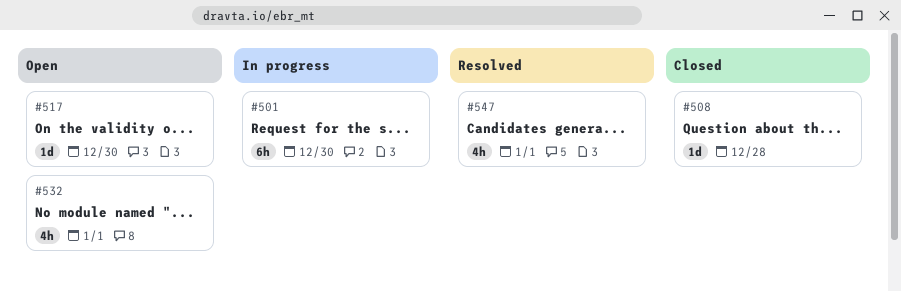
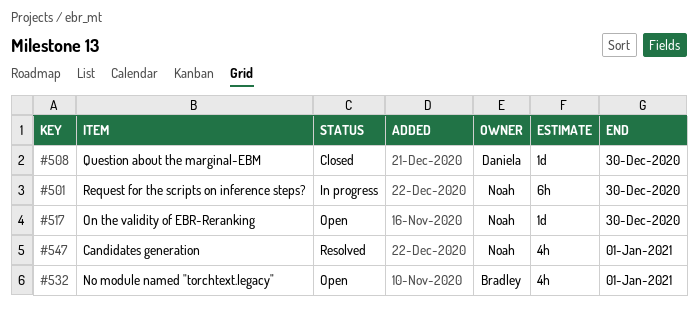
#508, due: Dec 28 -> Dec 30

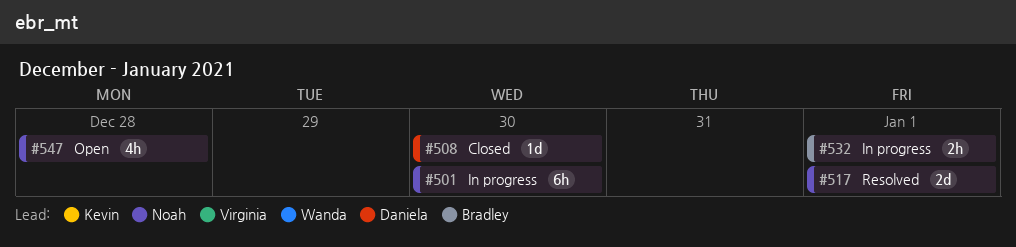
#517, status: Open -> Resolved
#517, estimate: 1d -> 2d
#517, due: Dec 30 -> Jan 1
#532, status: Open -> In progress
#532, estimate: 4h -> 2h
#547, status: Resolved -> Open
#547, due: Jan 1 -> Dec 28

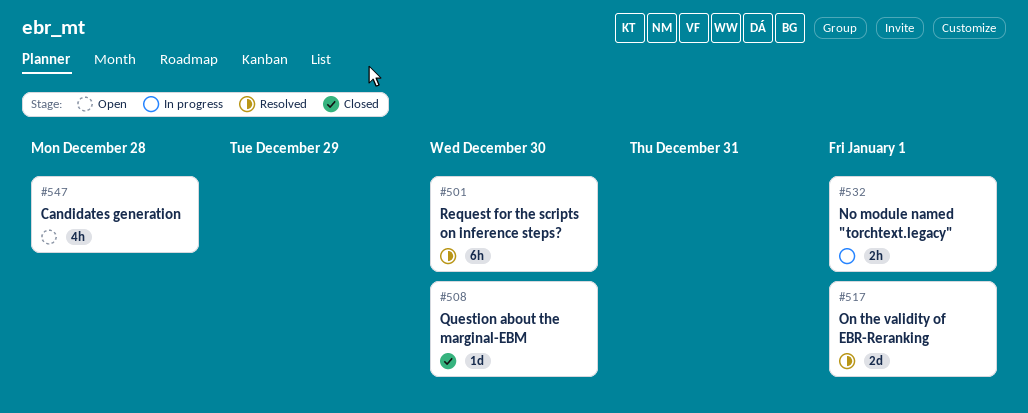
#501, status: In progress -> Resolved

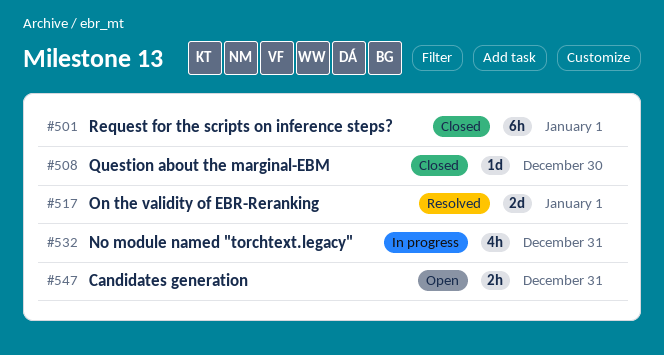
#501, status: Resolved -> Closed
#501, due: Dec 30 -> Jan 1
#532, estimate: 2h -> 4h
#532, due: Jan 1 -> Dec 31
#547, estimate: 4h -> 2h
#547, due: Dec 28 -> Dec 31

